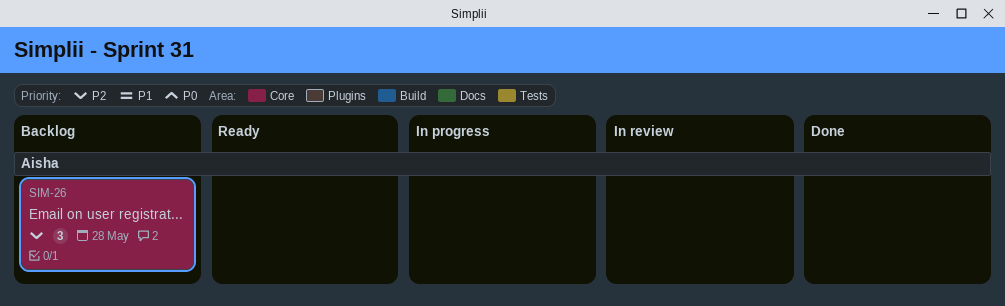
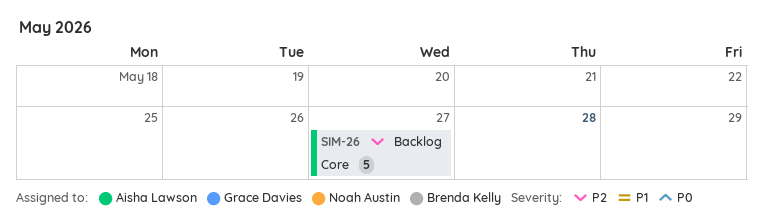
SIM-26, estimate: 3 -> 5
SIM-26, due: May 28 -> May 27

